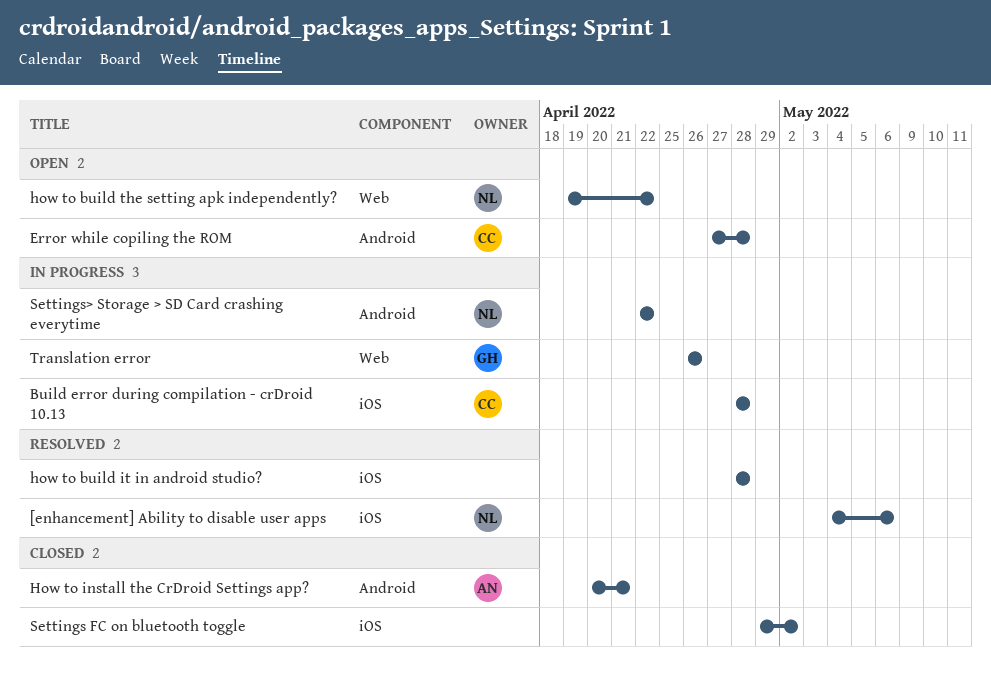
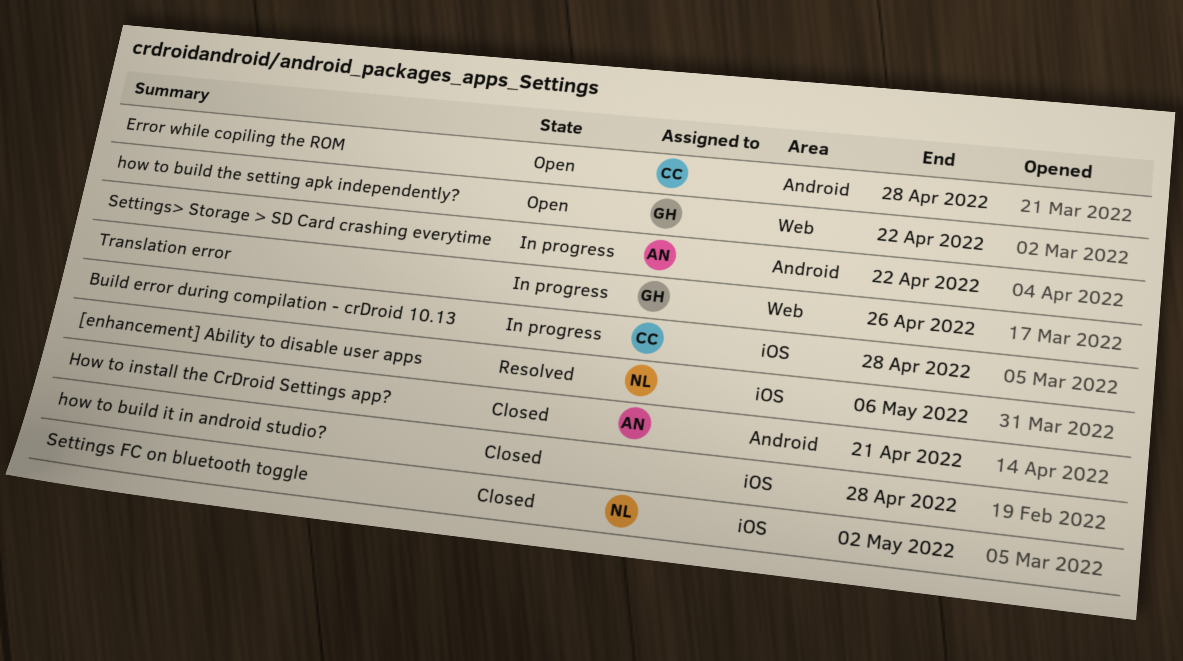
how to build it in android studio?, status: Resolved -> Closed
how to build the setting apk independently?, owner: NL -> GH
Settings FC on bluetooth toggle, owner: none -> NL
Settings> Storage > SD Card crashing everytime, owner: NL -> AN

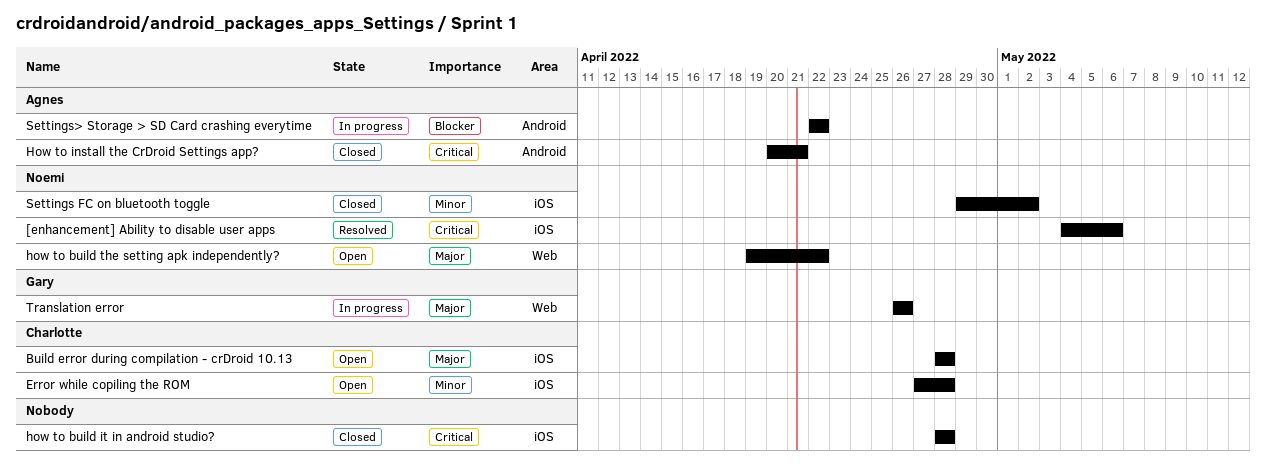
Build error during compilation - crDroid 10.13, status: In progress -> Open
Error while copiling the ROM, label: Android -> iOS
how to build the setting apk independently?, owner: Gary -> Noemi

